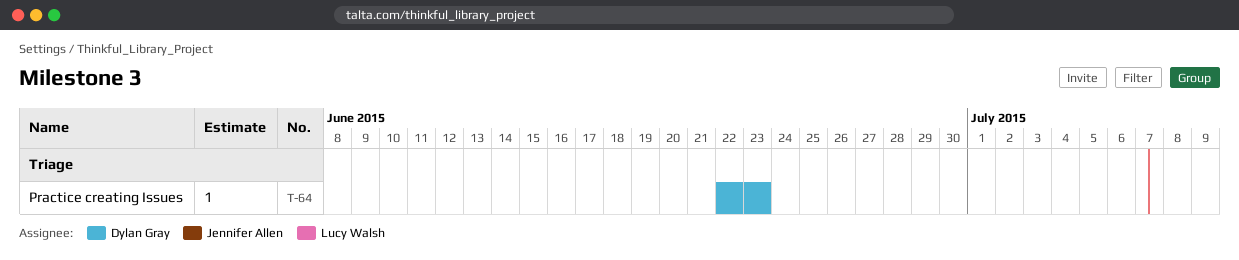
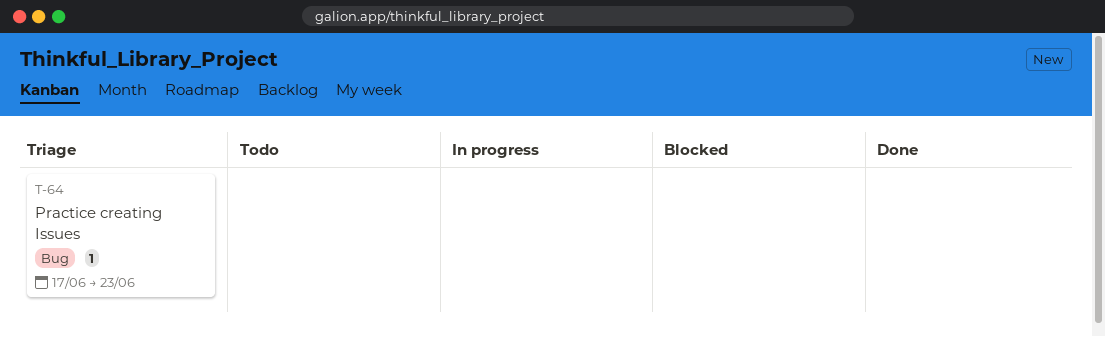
T-64, start: Jun 22 -> Jun 17

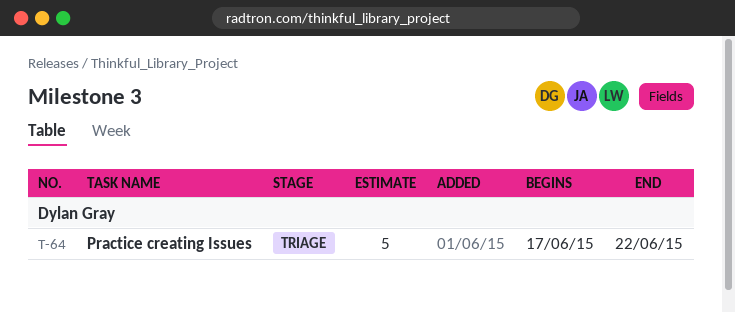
T-64, estimate: 1 -> 5
T-64, due: Jun 23 -> Jun 22

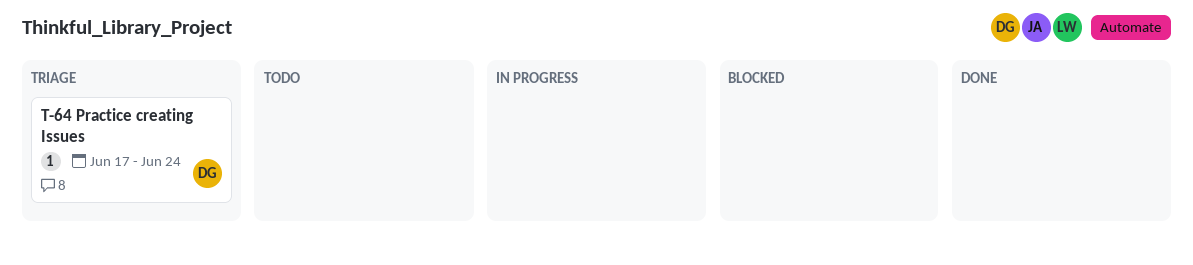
T-64, estimate: 5 -> 1
T-64, due: Jun 22 -> Jun 24

